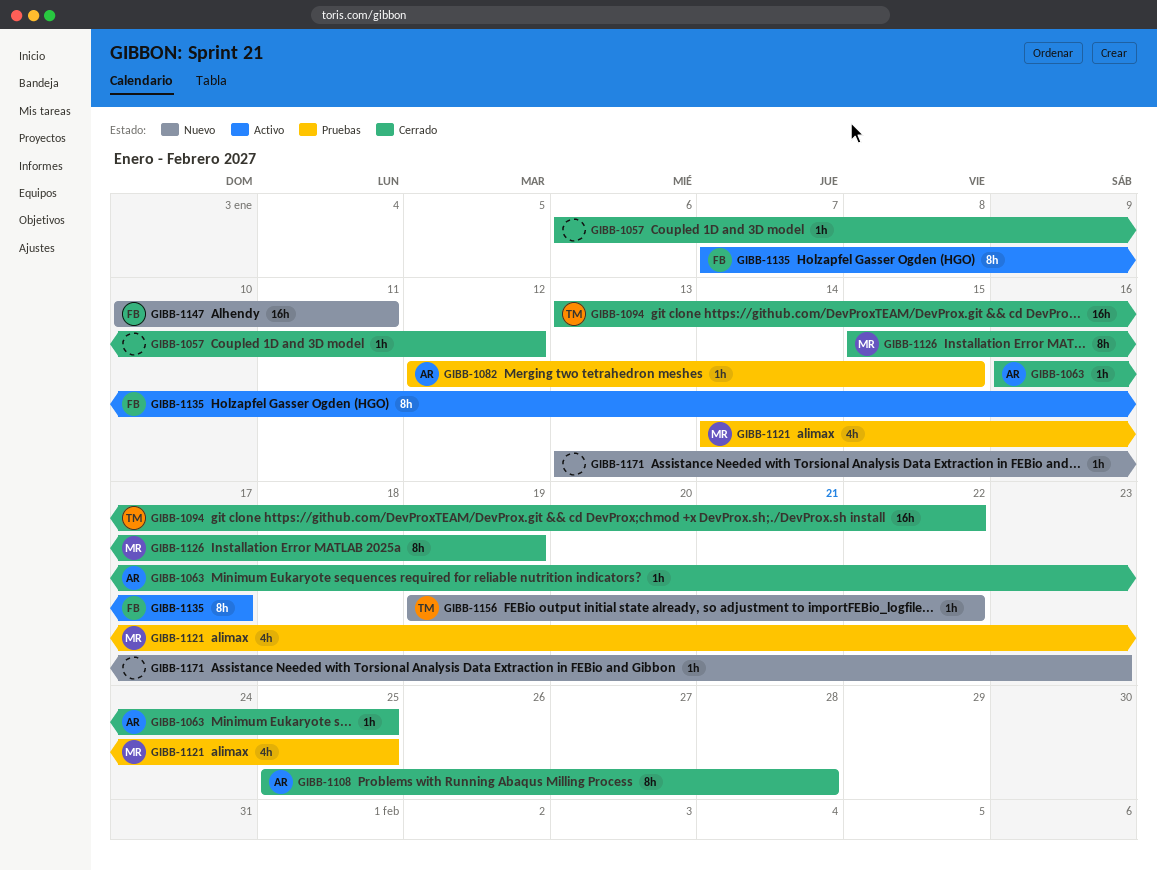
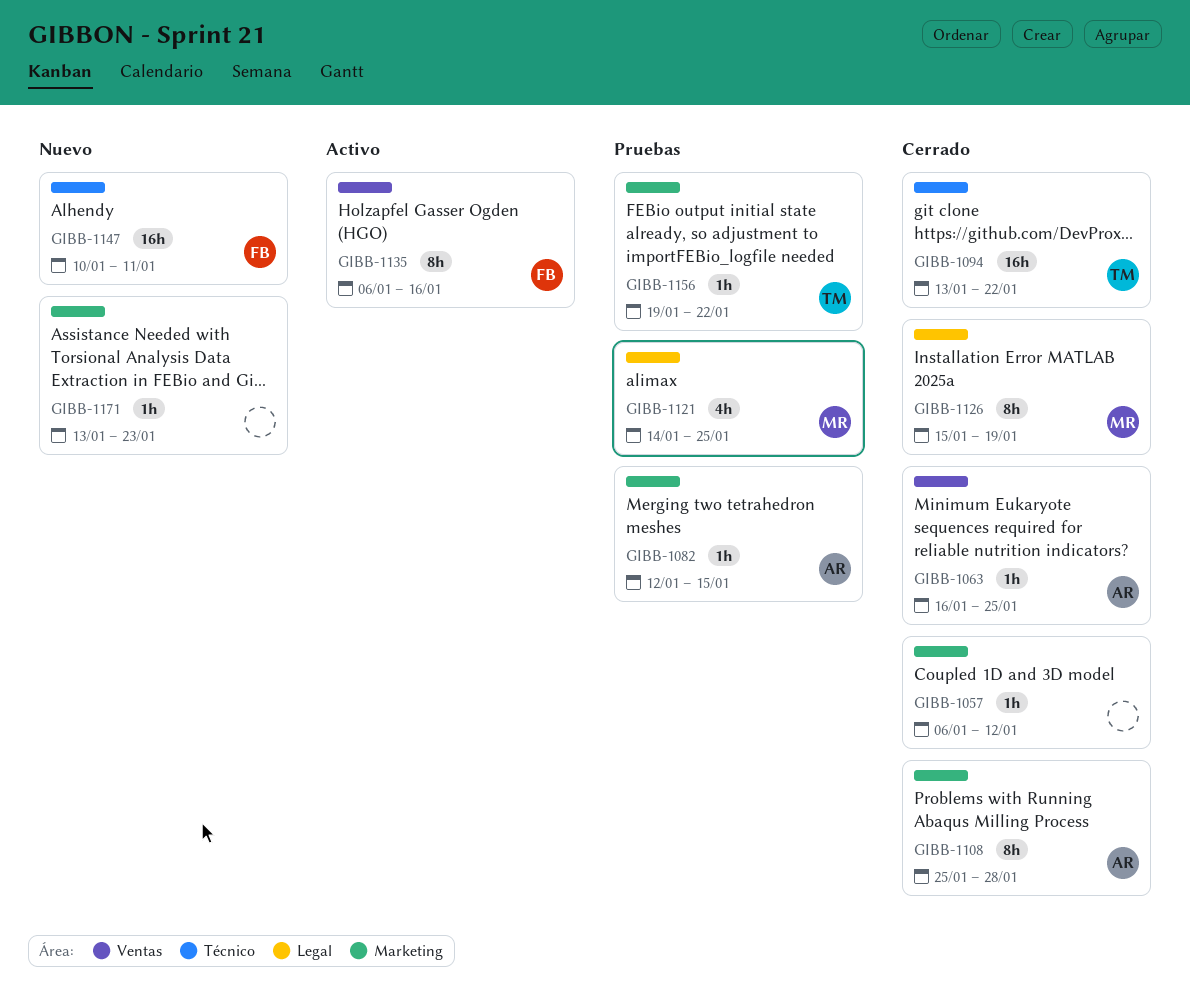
GIBB-1135, start: Jan 7 -> Jan 6
GIBB-1135, due: Jan 17 -> Jan 16
GIBB-1156, status: Nuevo -> Pruebas

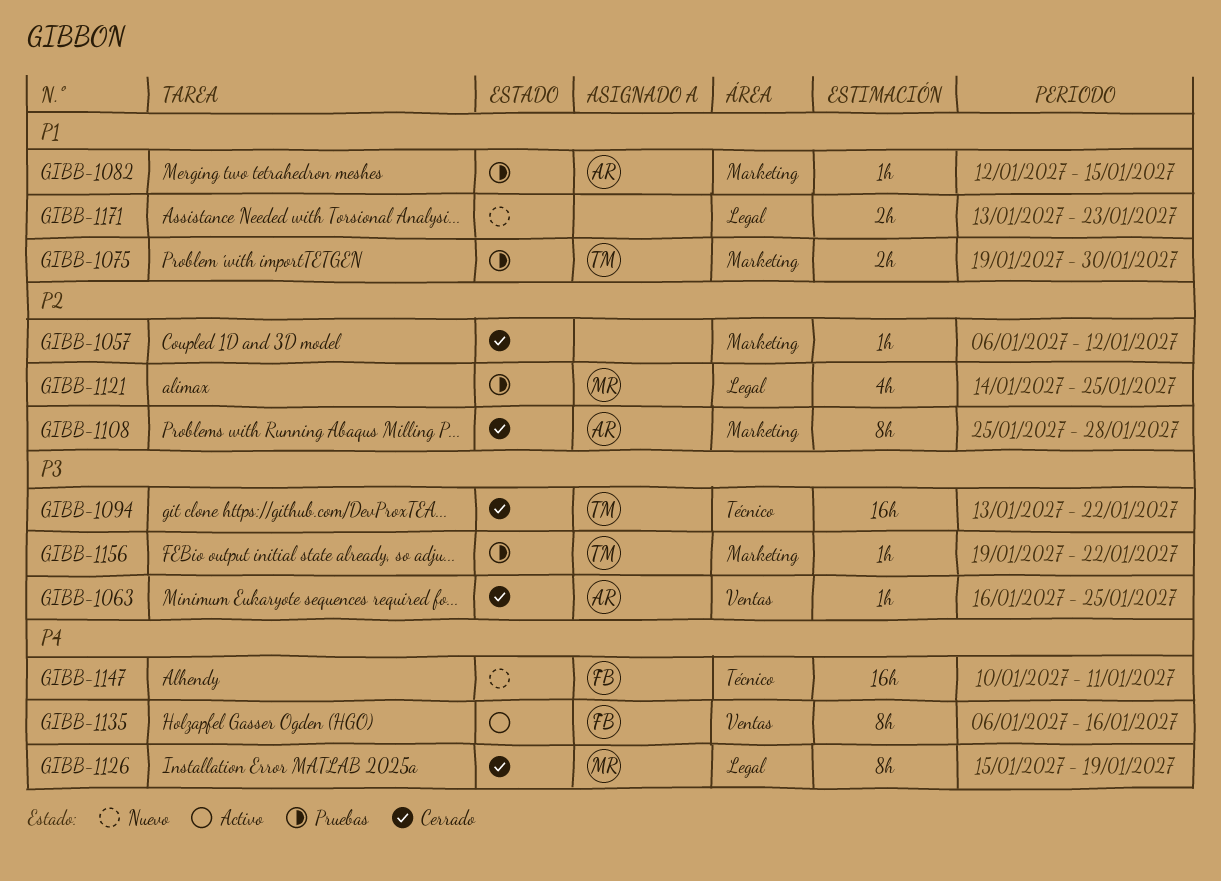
GIBB-1075: none -> present
GIBB-1171, label: Marketing -> Legal
GIBB-1171, estimate: 1h -> 2h

